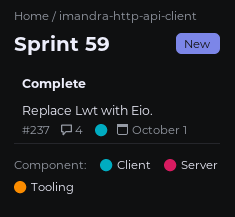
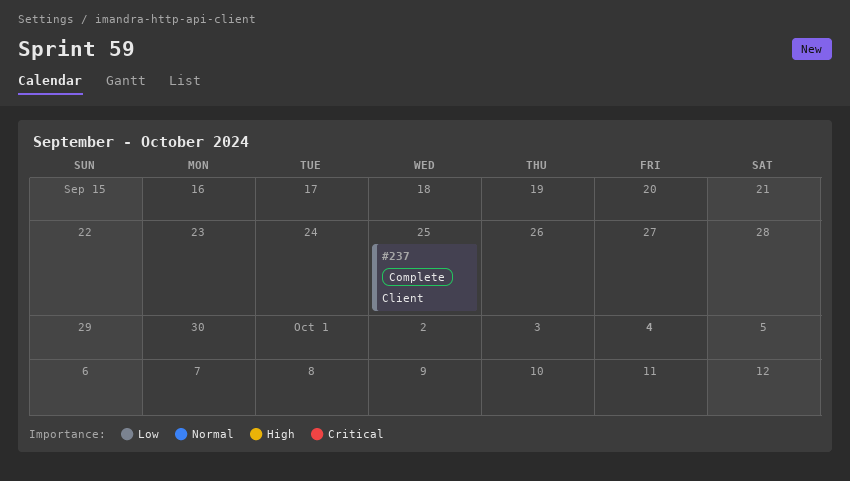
#237, due: Oct 1 -> Sep 25

